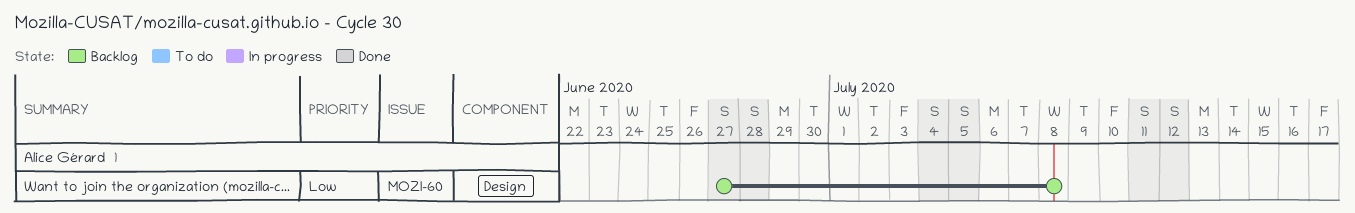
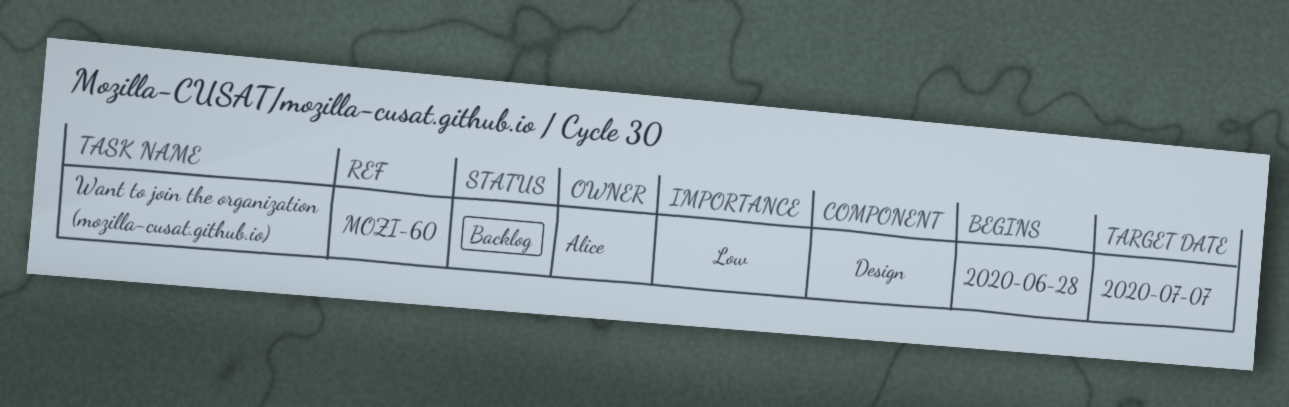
MOZI-60, start: Jun 27 -> Jun 28
MOZI-60, due: Jul 8 -> Jul 7

